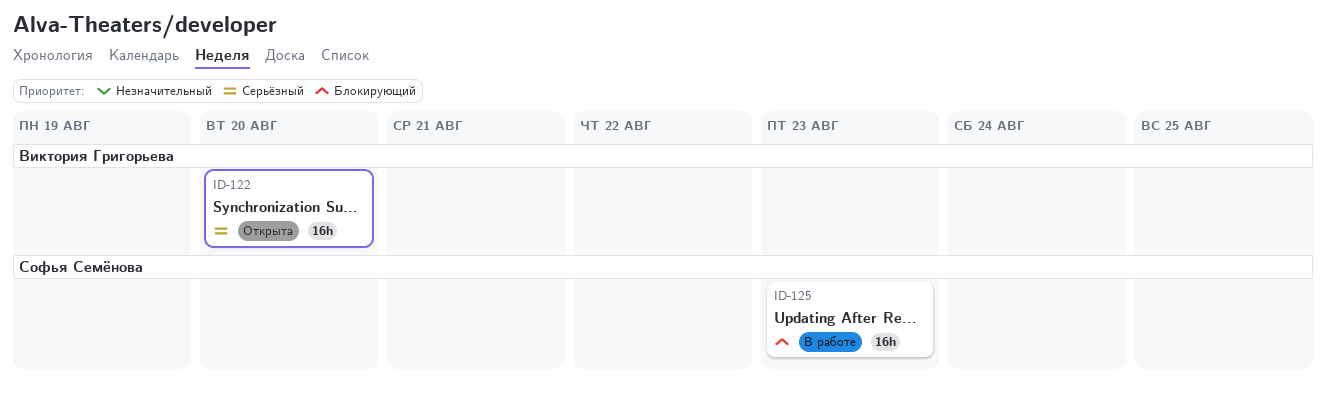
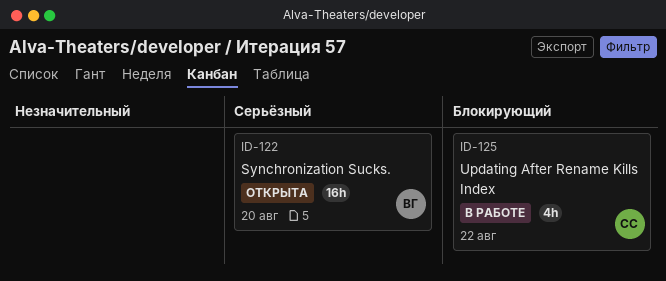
ID-125, estimate: 16h -> 4h
ID-125, due: Aug 23 -> Aug 22

